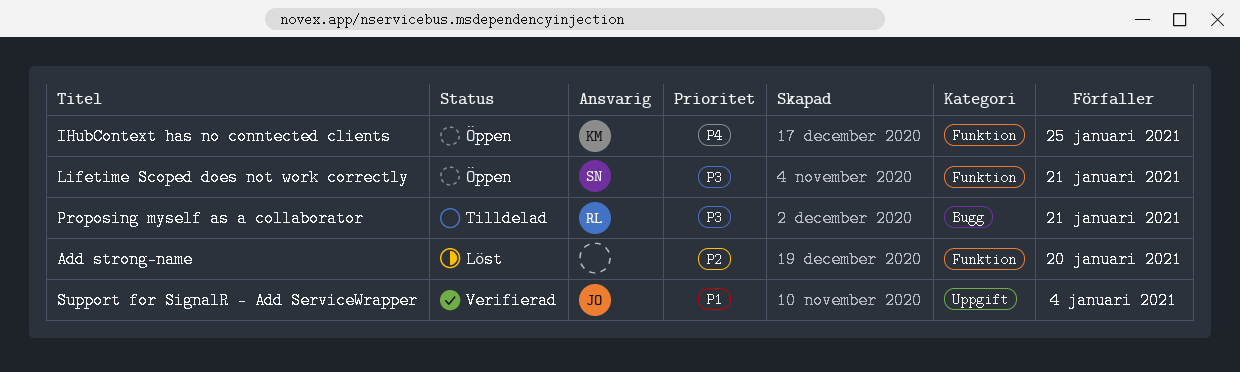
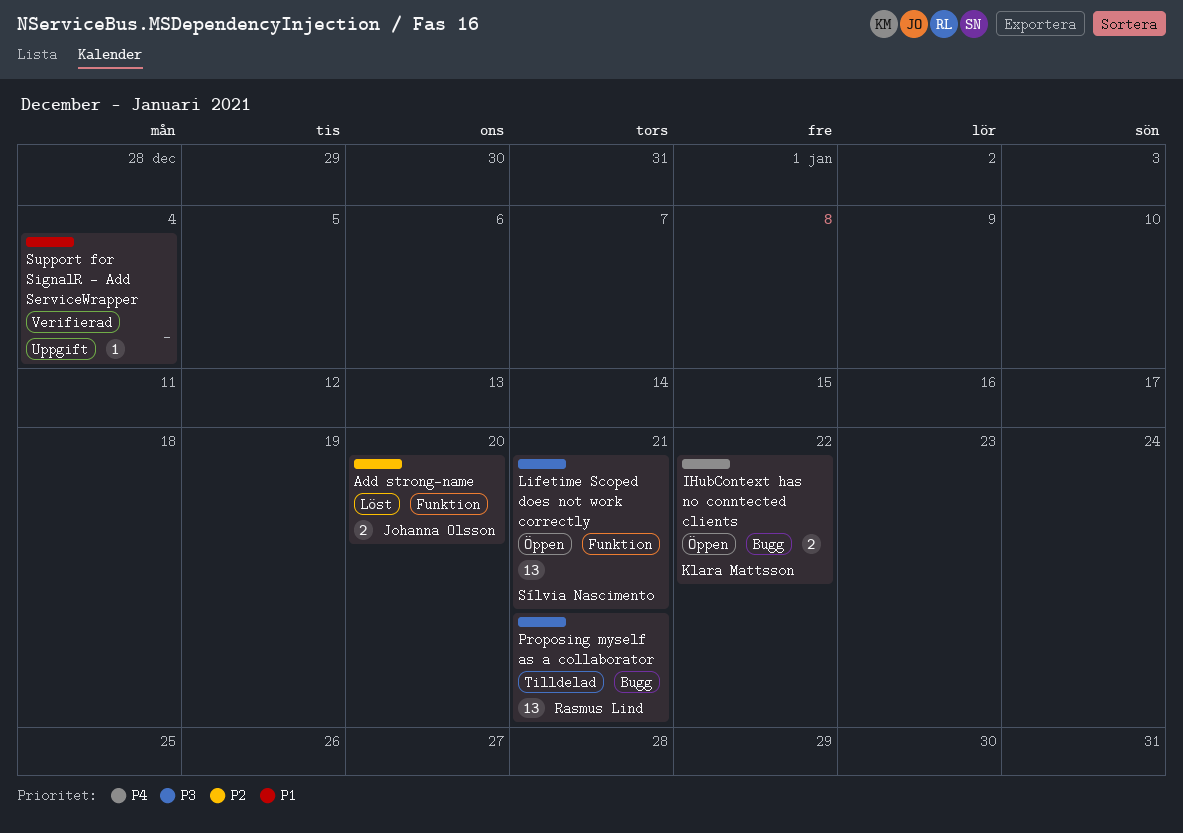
Add strong-name, owner: none -> Johanna Olsson
IHubContext has no conntected clients, label: Funktion -> Bugg
IHubContext has no conntected clients, due: Jan 25 -> Jan 22
Support for SignalR - Add ServiceWrapper, owner: Johanna Olsson -> none

